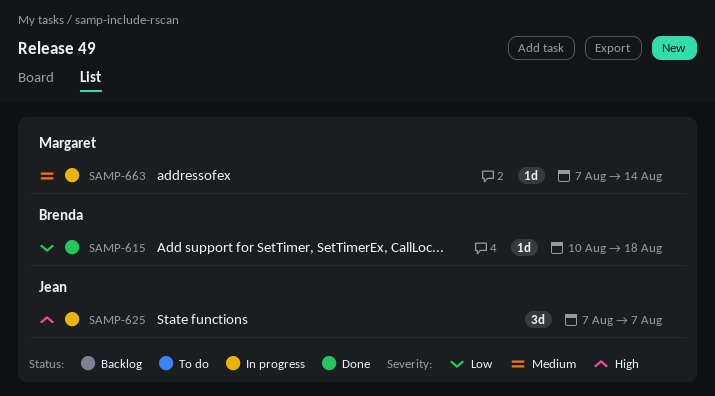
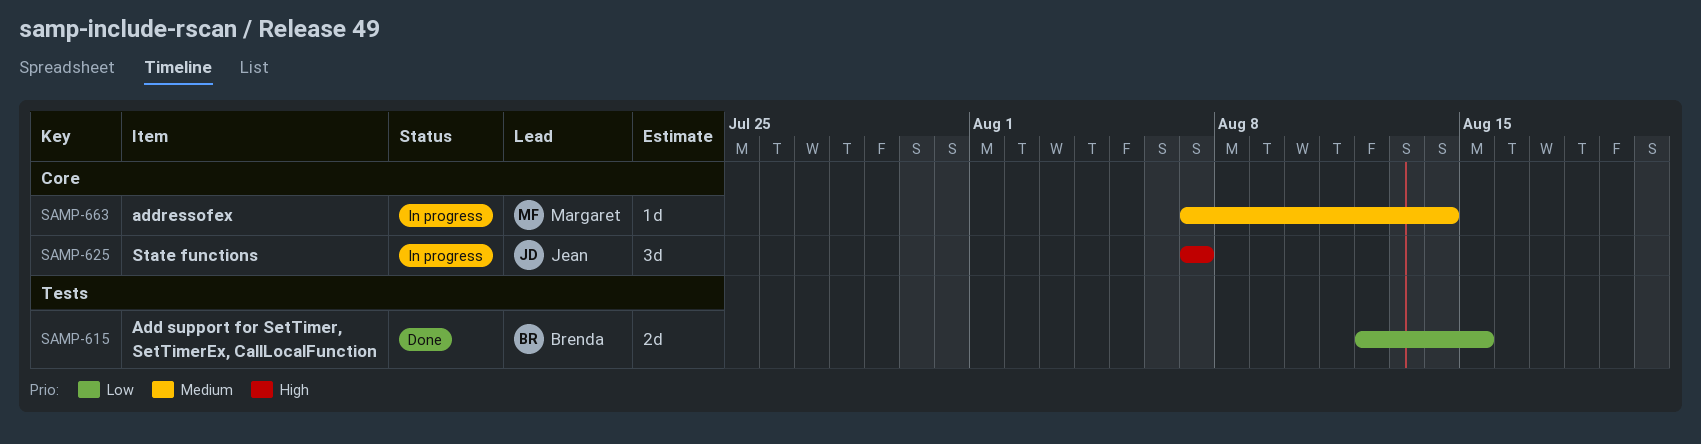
SAMP-615, estimate: 1d -> 2d
SAMP-615, start: Aug 10 -> Aug 12
SAMP-615, due: Aug 18 -> Aug 15

